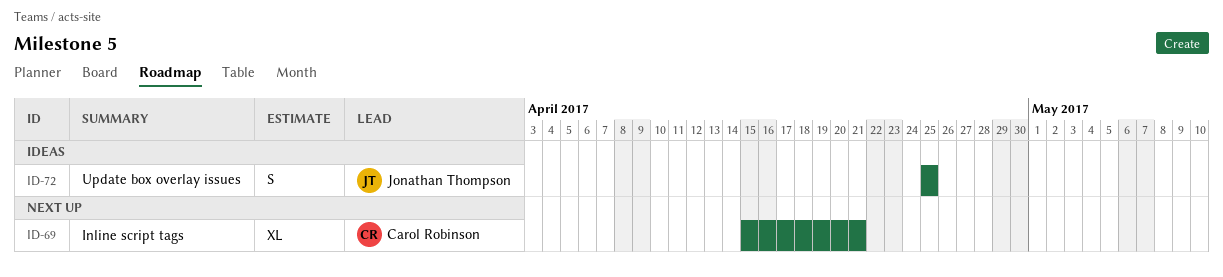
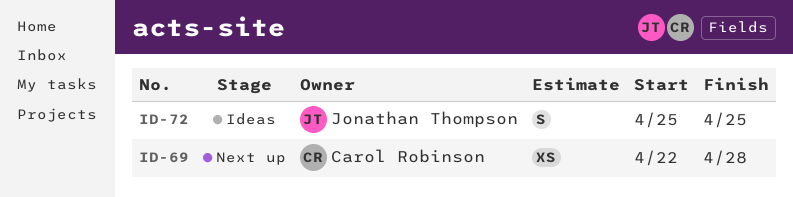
ID-69, estimate: XL -> XS
ID-69, start: Apr 15 -> Apr 22
ID-69, due: Apr 21 -> Apr 28

